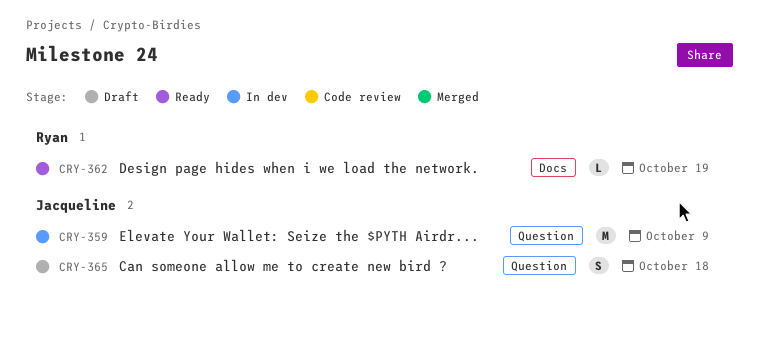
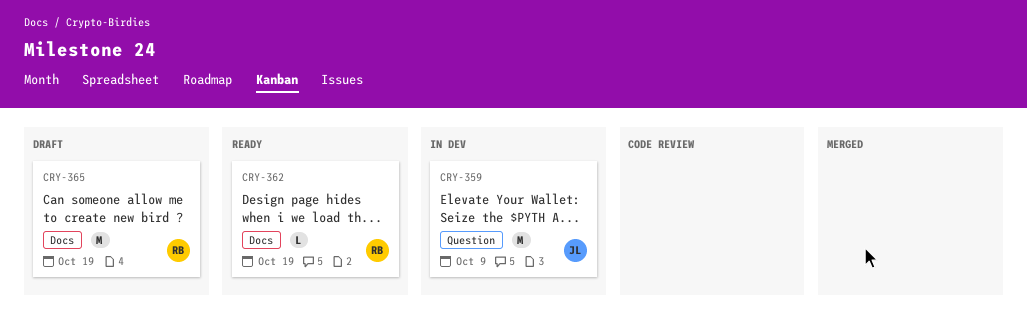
CRY-365, owner: Jacqueline -> Ryan
CRY-365, label: Question -> Docs
CRY-365, estimate: S -> M
CRY-365, due: Oct 18 -> Oct 19

